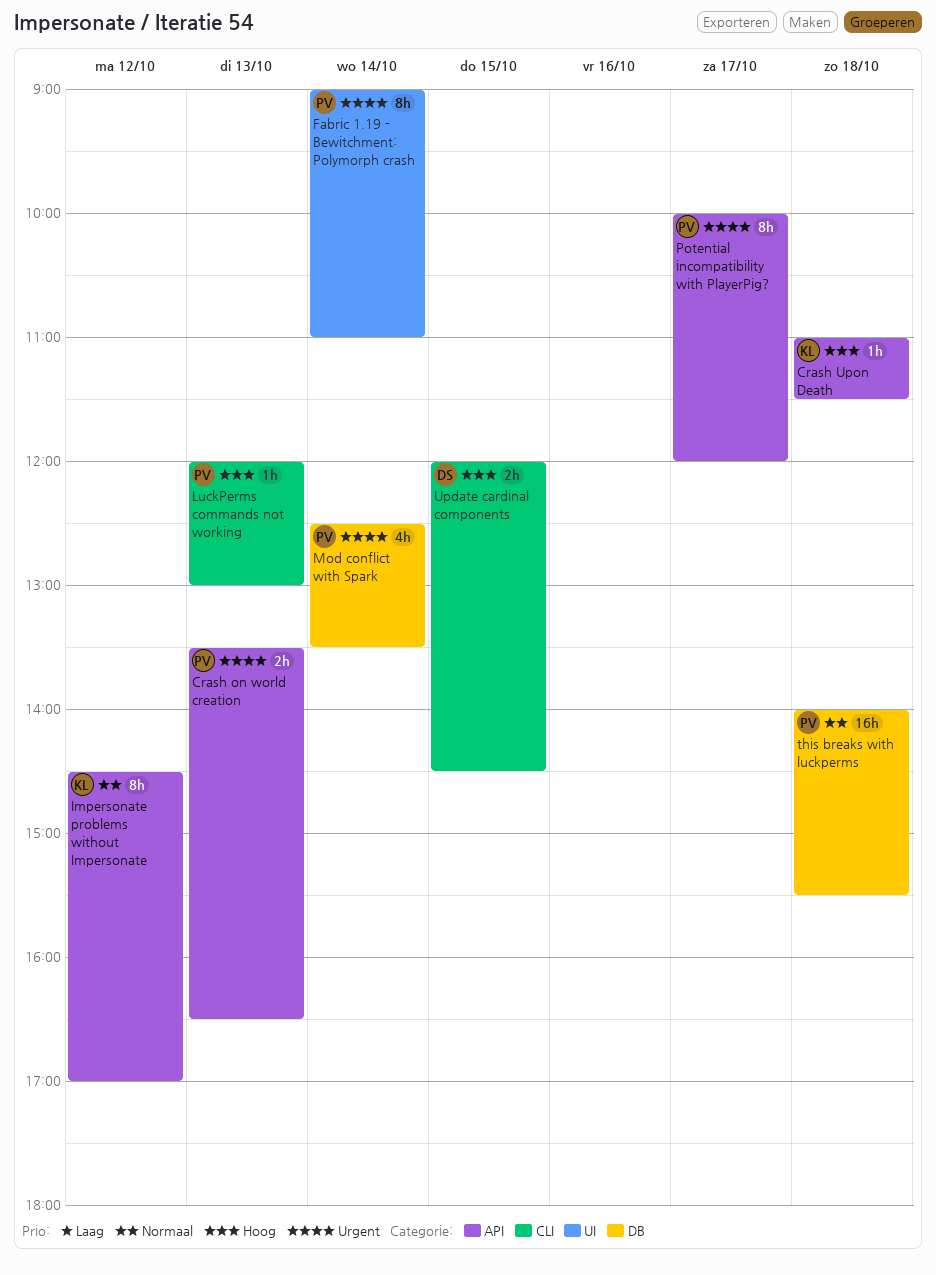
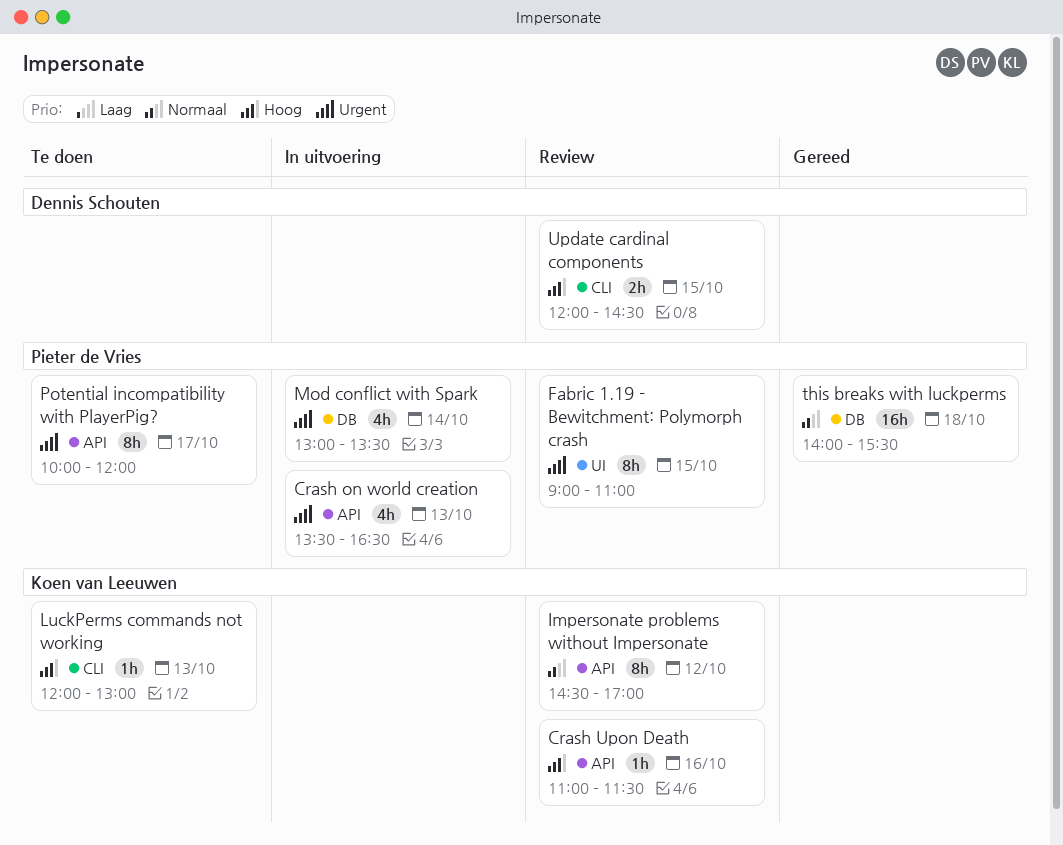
Crash on world creation, estimate: 2h -> 4h
Crash Upon Death, day: Oct 18 -> Oct 16
Fabric 1.19 - Bewitchment: Polymorph crash, day: Oct 14 -> Oct 15
LuckPerms commands not working, owner: Pieter de Vries -> Koen van Leeuwen
Mod conflict with Spark, begins: 12:30 -> 13:00

